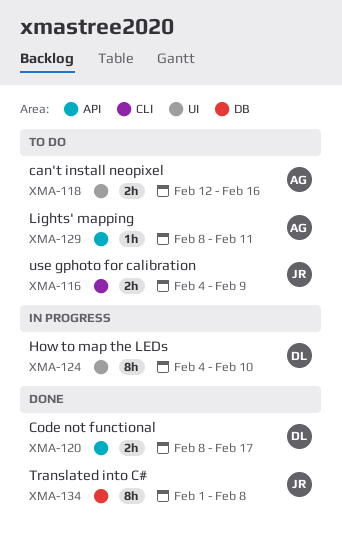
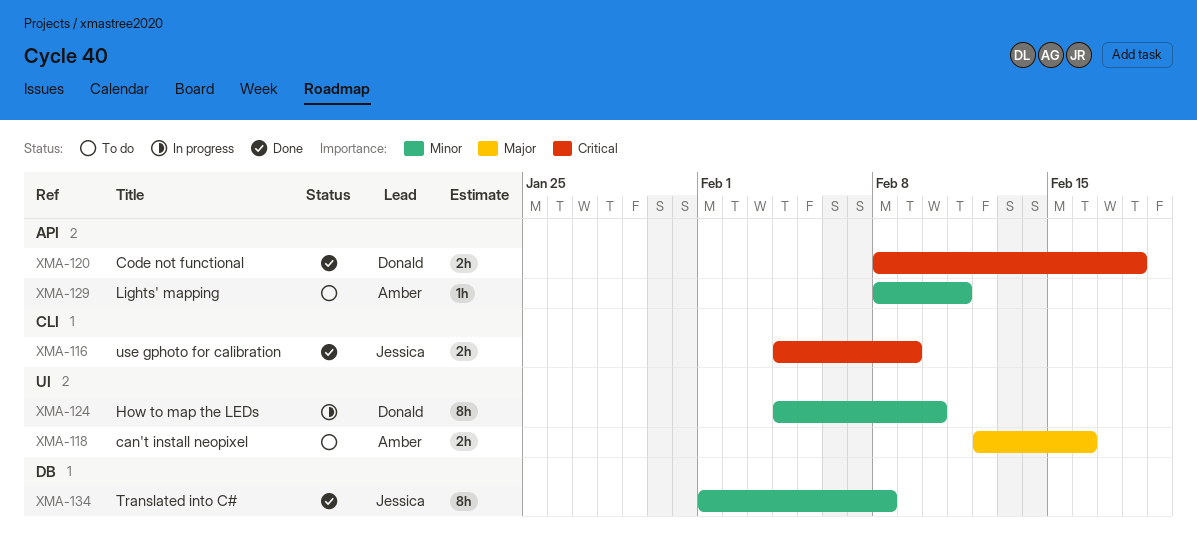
XMA-116, status: To do -> Done
XMA-120, due: Feb 17 -> Feb 18

